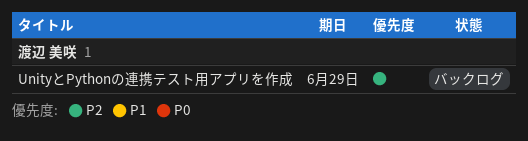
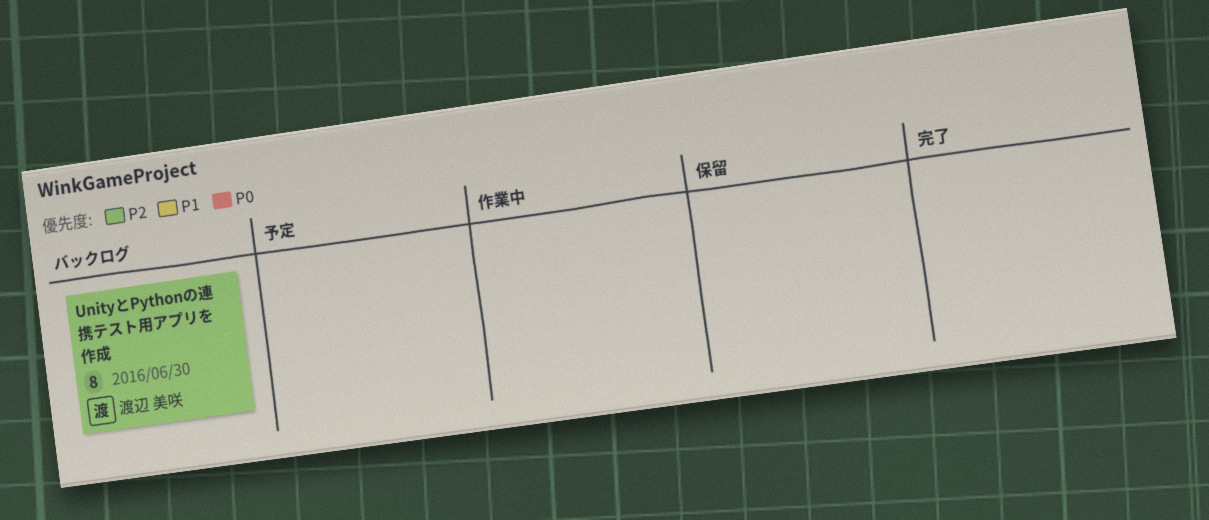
UnityとPythonの連携テスト用アプリを作成, due: Jun 29 -> Jun 30

